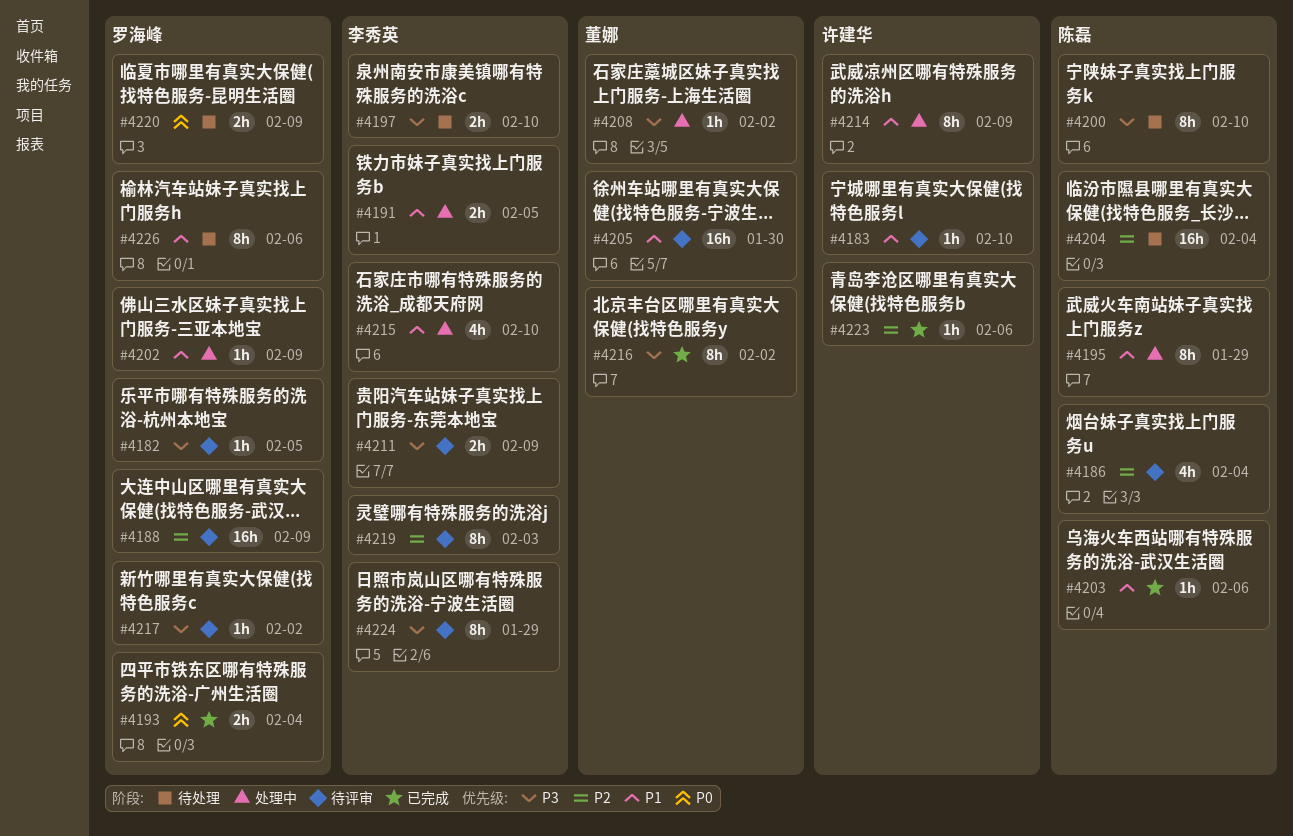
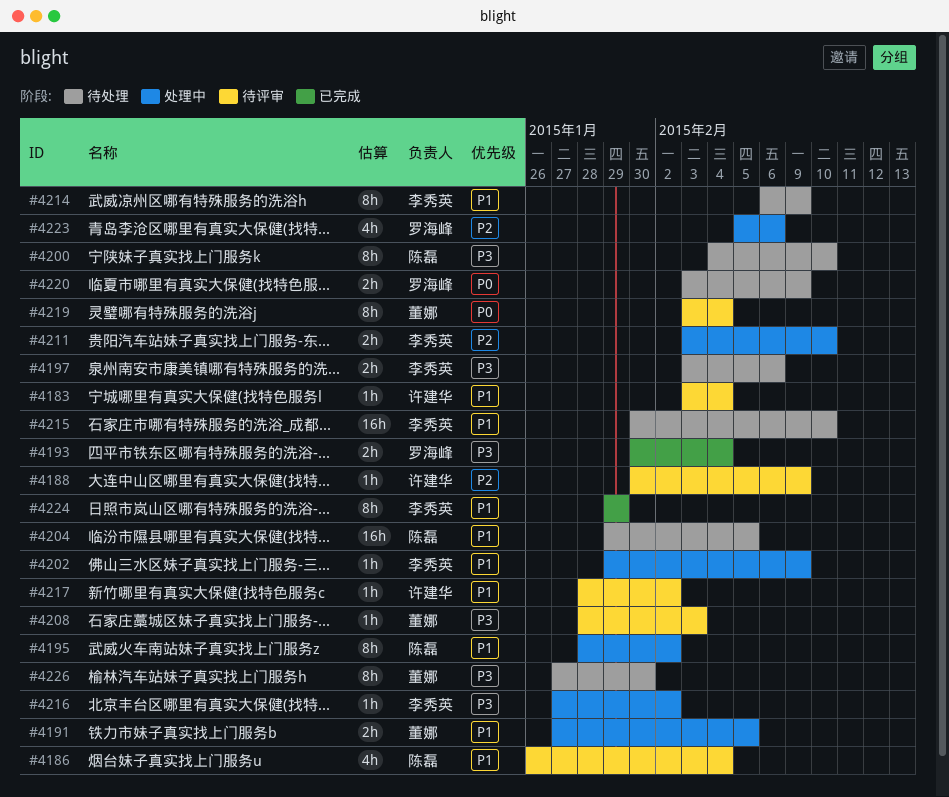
#4182: present -> none
#4183, due: Feb 10 -> Feb 4
#4186, priority: P2 -> P1
#4188, owner: 罗海峰 -> 许建华
#4188, estimate: 16h -> 1h
#4191, owner: 李秀英 -> 董娜
#4193, priority: P0 -> P3
#4195, due: Jan 29 -> Feb 2
#4197, due: Feb 10 -> Feb 6
#4202, owner: 罗海峰 -> 李秀英
#4203: present -> none
#4204, priority: P2 -> P1
#4204, due: Feb 4 -> Feb 5
#4205: present -> none
#4208, status: 处理中 -> 待评审
#4208, due: Feb 2 -> Feb 3
#4211, status: 待评审 -> 处理中
#4211, priority: P3 -> P2
#4211, due: Feb 9 -> Feb 10
#4214, status: 处理中 -> 待处理
#4214, owner: 许建华 -> 李秀英
#4215, status: 处理中 -> 待处理
#4215, estimate: 4h -> 16h
#4216, status: 已完成 -> 处理中
#4216, owner: 董娜 -> 李秀英
#4216, estimate: 8h -> 1h
#4217, owner: 罗海峰 -> 许建华
#4217, priority: P3 -> P1
#4219, owner: 李秀英 -> 董娜
#4219, priority: P2 -> P0
#4219, due: Feb 3 -> Feb 4
#4223, status: 已完成 -> 处理中
#4223, owner: 许建华 -> 罗海峰
#4223, estimate: 1h -> 4h
#4224, status: 待评审 -> 已完成
#4224, priority: P3 -> P1
#4226, owner: 罗海峰 -> 董娜
#4226, priority: P1 -> P3
#4226, due: Feb 6 -> Jan 30

